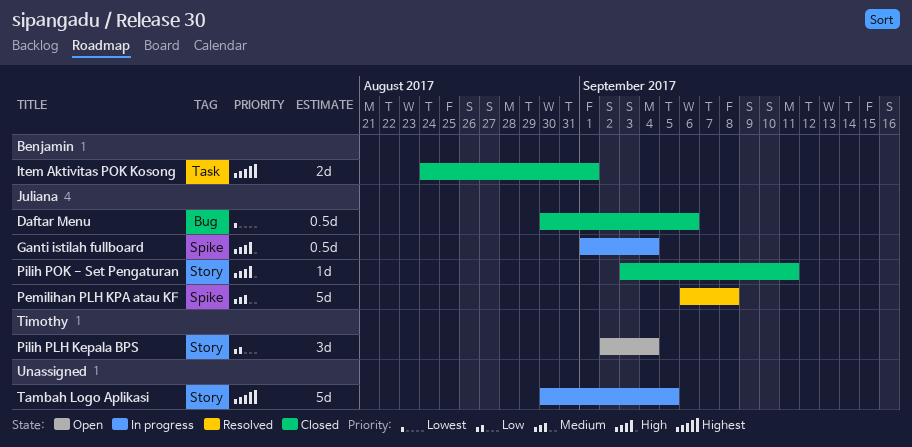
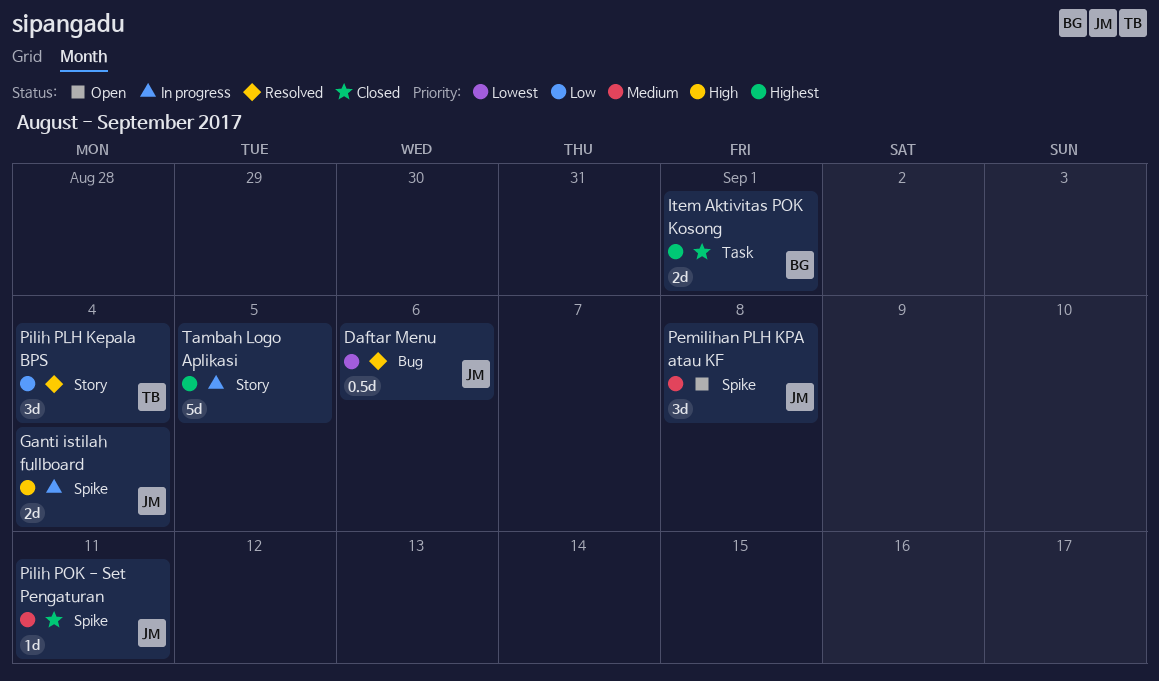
Daftar Menu, status: Closed -> Resolved
Ganti istilah fullboard, estimate: 0.5d -> 2d
Pemilihan PLH KPA atau KF, status: Resolved -> Open
Pemilihan PLH KPA atau KF, estimate: 5d -> 3d
Pilih PLH Kepala BPS, status: Open -> Resolved
Pilih POK - Set Pengaturan, priority: High -> Medium
Pilih POK - Set Pengaturan, label: Story -> Spike

